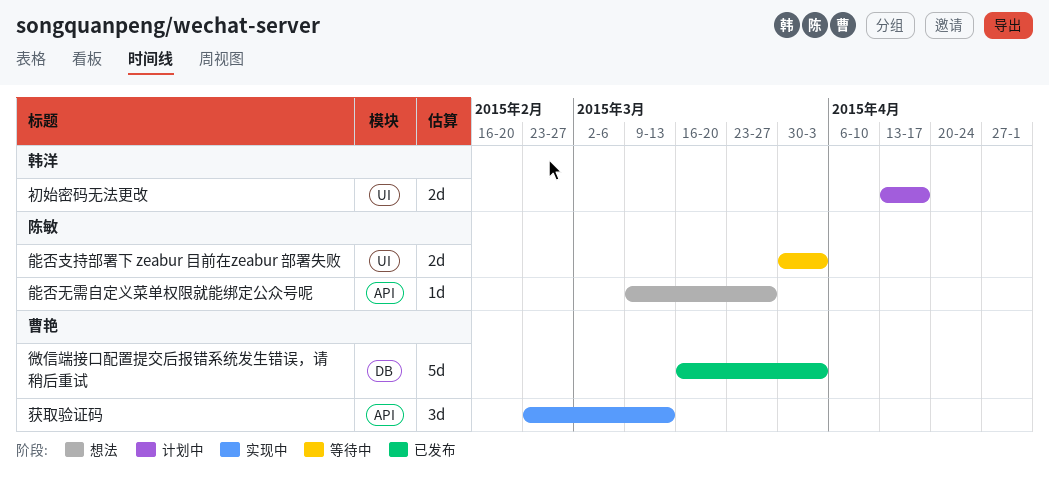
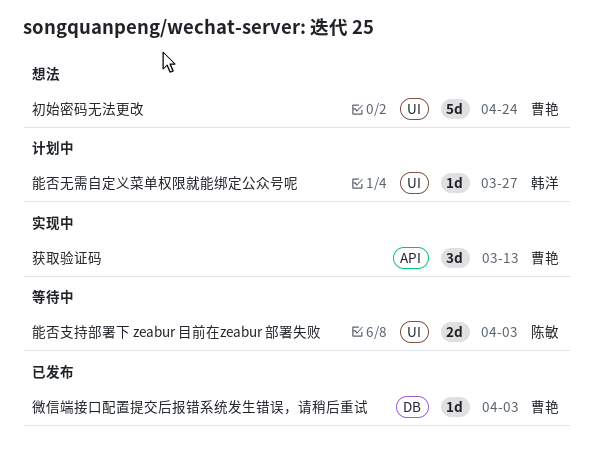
初始密码无法更改, status: 计划中 -> 想法
初始密码无法更改, owner: 韩洋 -> 曹艳
初始密码无法更改, estimate: 2d -> 5d
初始密码无法更改, due: Apr 17 -> Apr 24
微信端接口配置提交后报错系统发生错误，请稍后重试, estimate: 5d -> 1d
能否无需自定义菜单权限就能绑定公众号呢, status: 想法 -> 计划中
能否无需自定义菜单权限就能绑定公众号呢, owner: 陈敏 -> 韩洋
能否无需自定义菜单权限就能绑定公众号呢, label: API -> UI

